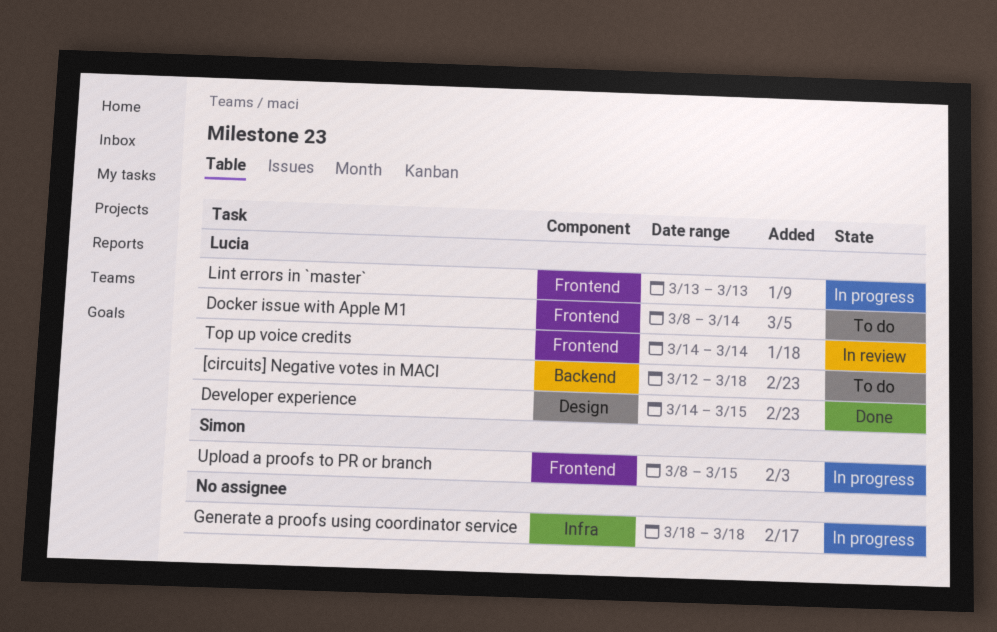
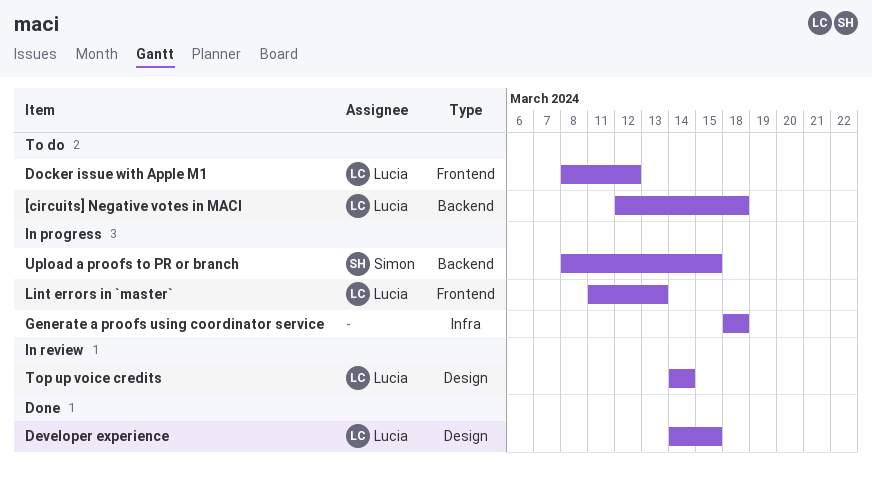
Docker issue with Apple M1, due: Mar 14 -> Mar 12
Lint errors in `master`, start: Mar 13 -> Mar 11
Top up voice credits, label: Frontend -> Design
Upload a proofs to PR or branch, label: Frontend -> Backend

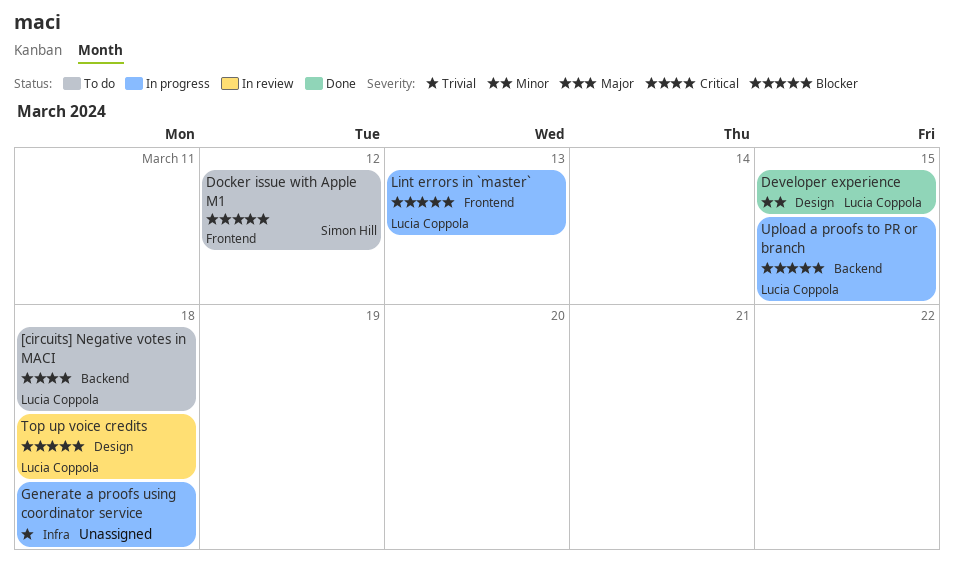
Docker issue with Apple M1, owner: Lucia Coppola -> Simon Hill
Top up voice credits, due: Mar 14 -> Mar 18
Upload a proofs to PR or branch, owner: Simon Hill -> Lucia Coppola

